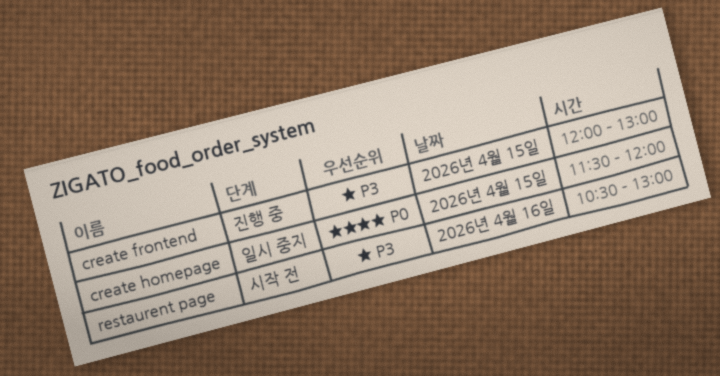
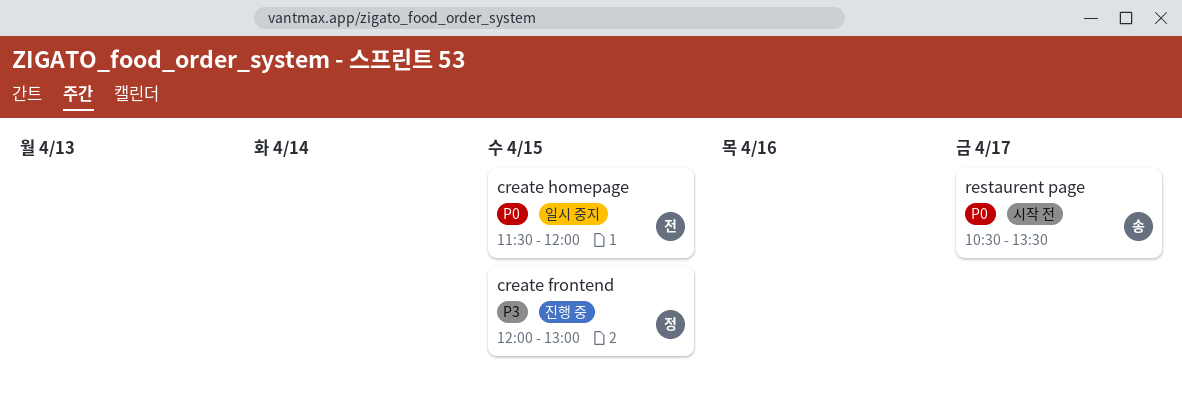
restaurent page, priority: P3 -> P0
restaurent page, day: Apr 16 -> Apr 17
restaurent page, ends: 13:00 -> 13:30

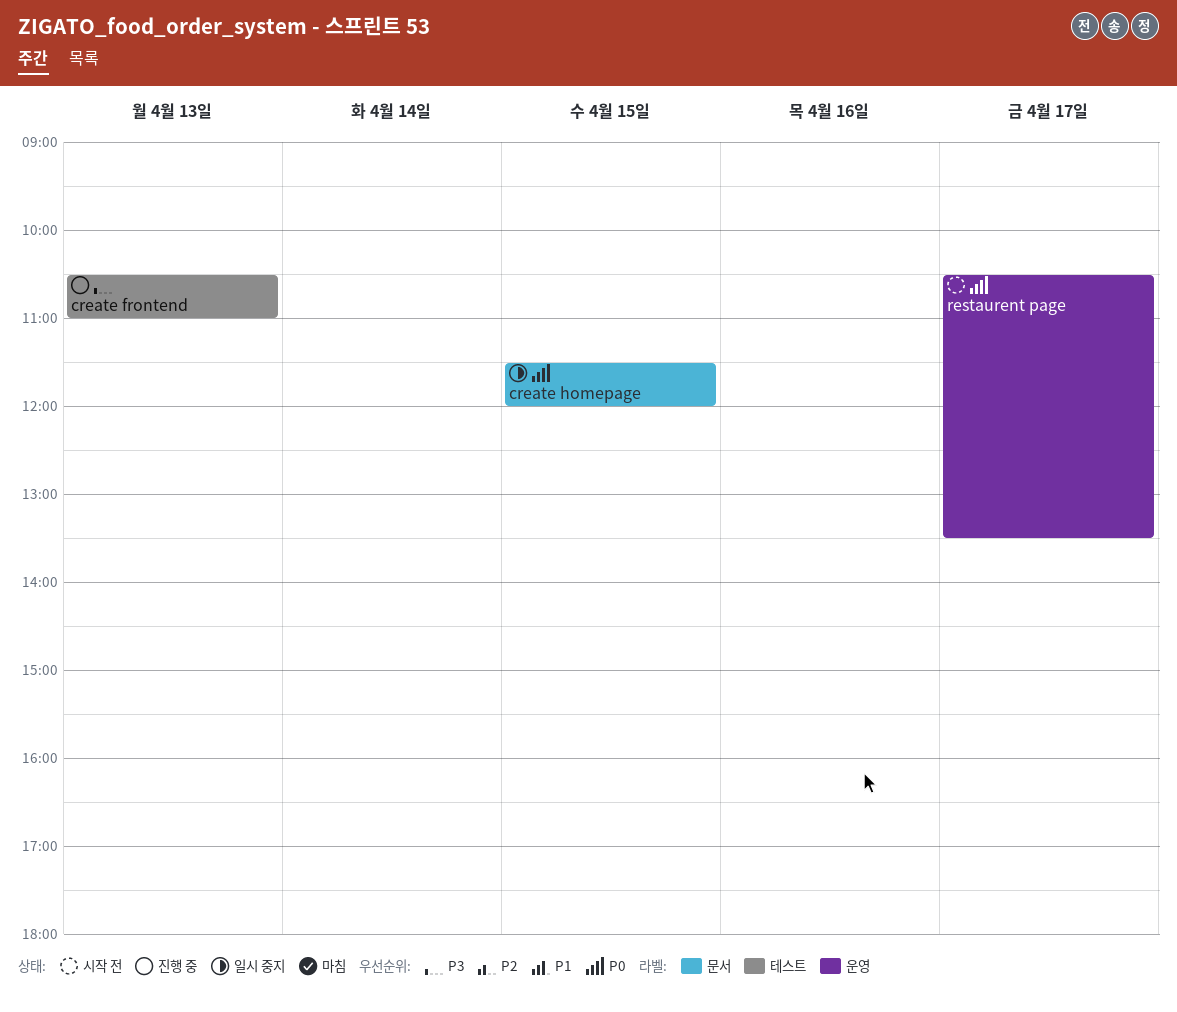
create frontend, day: Apr 15 -> Apr 13
create frontend, begins: 12:00 -> 10:30
create frontend, ends: 13:00 -> 11:00

